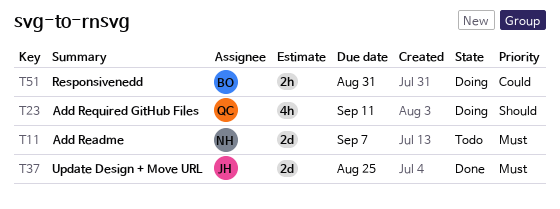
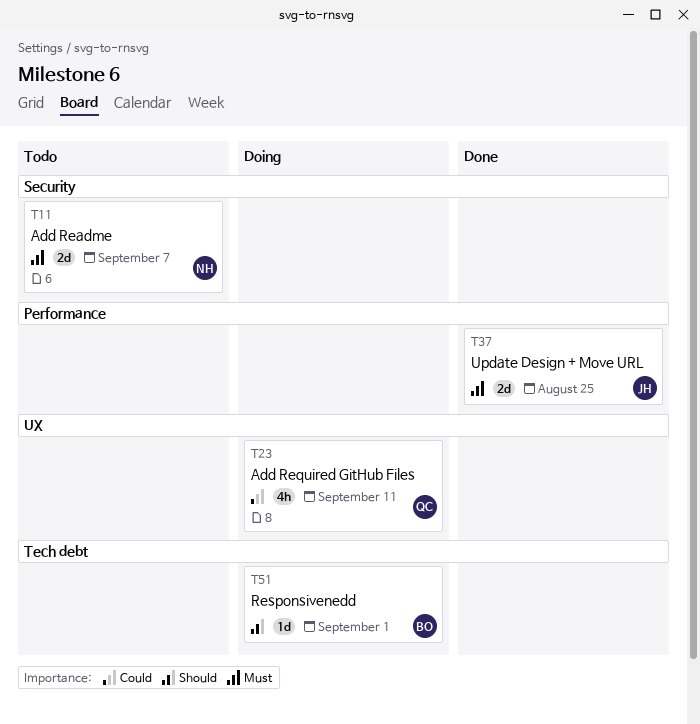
T23, priority: Should -> Could
T51, priority: Could -> Should
T51, estimate: 2h -> 1d
T51, due: Aug 31 -> Sep 1

